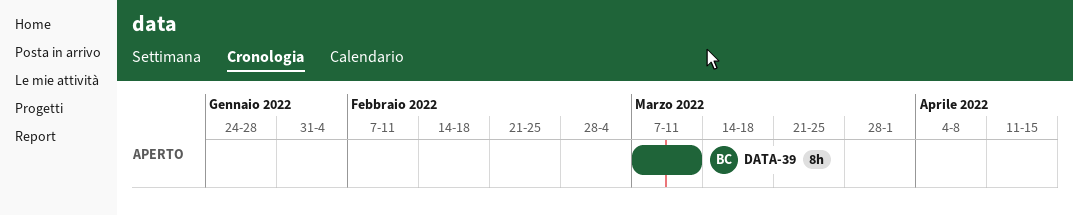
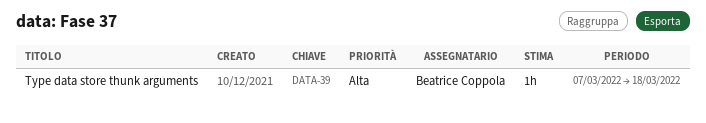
DATA-39, estimate: 8h -> 1h
DATA-39, due: Mar 11 -> Mar 18

